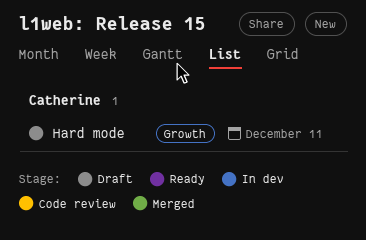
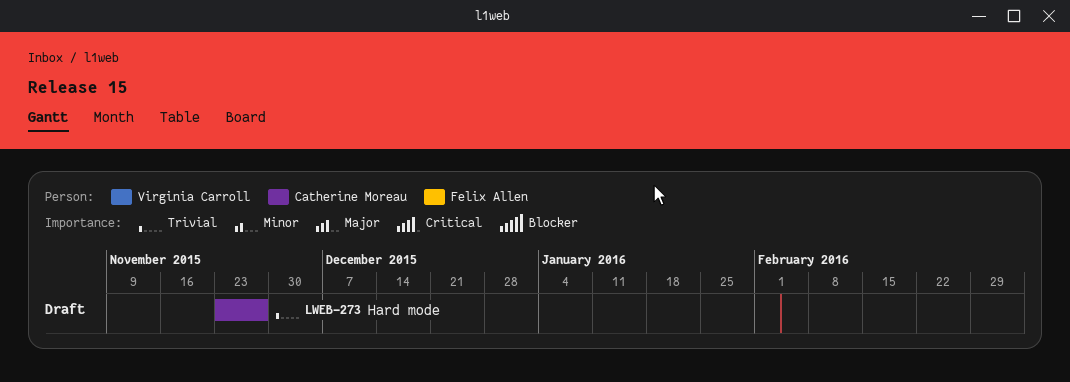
Hard mode, due: Dec 11 -> Nov 27

